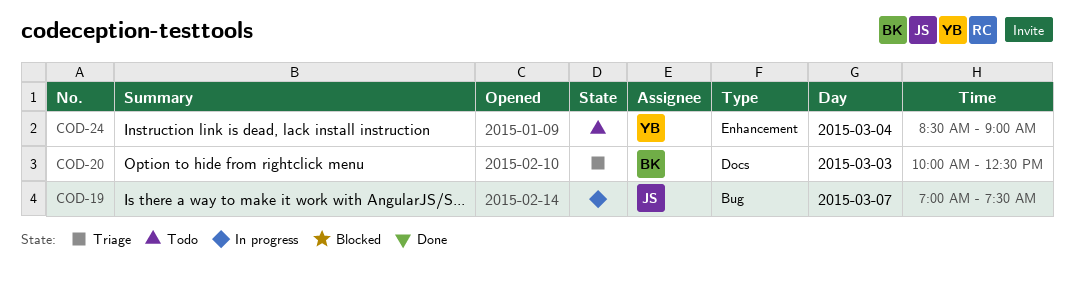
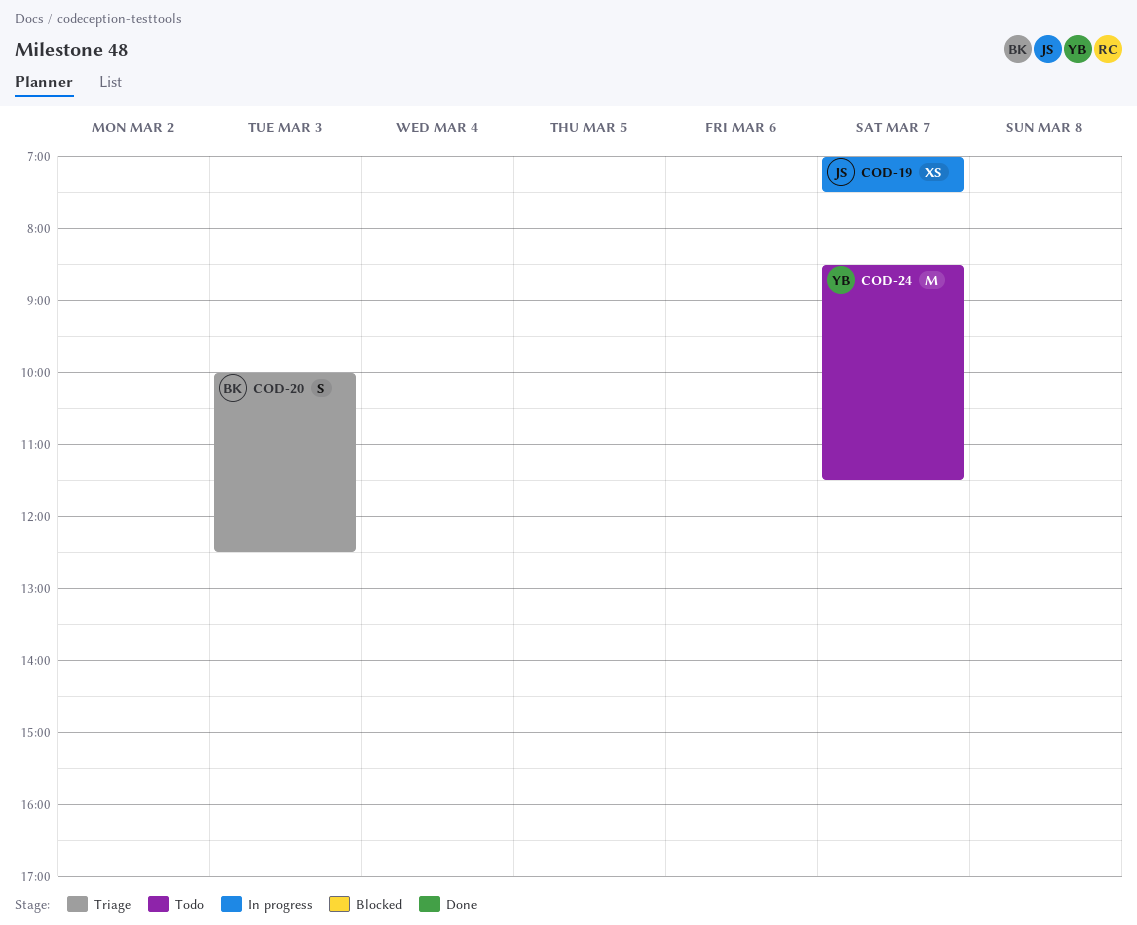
COD-24, day: Mar 4 -> Mar 7
COD-24, ends: 09:00 -> 11:30

